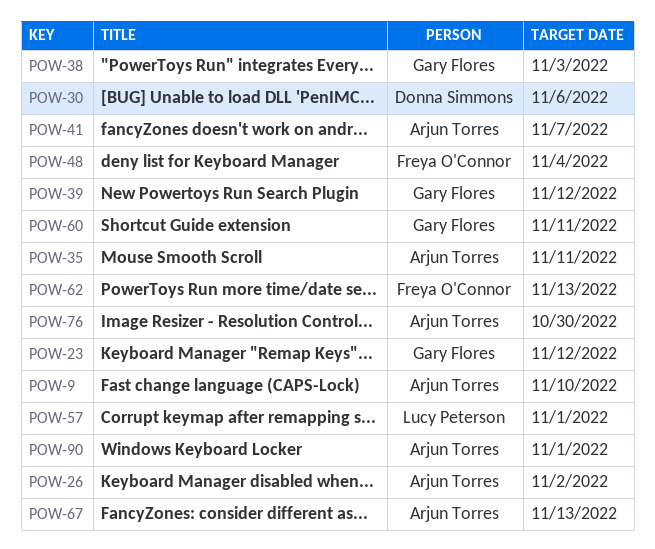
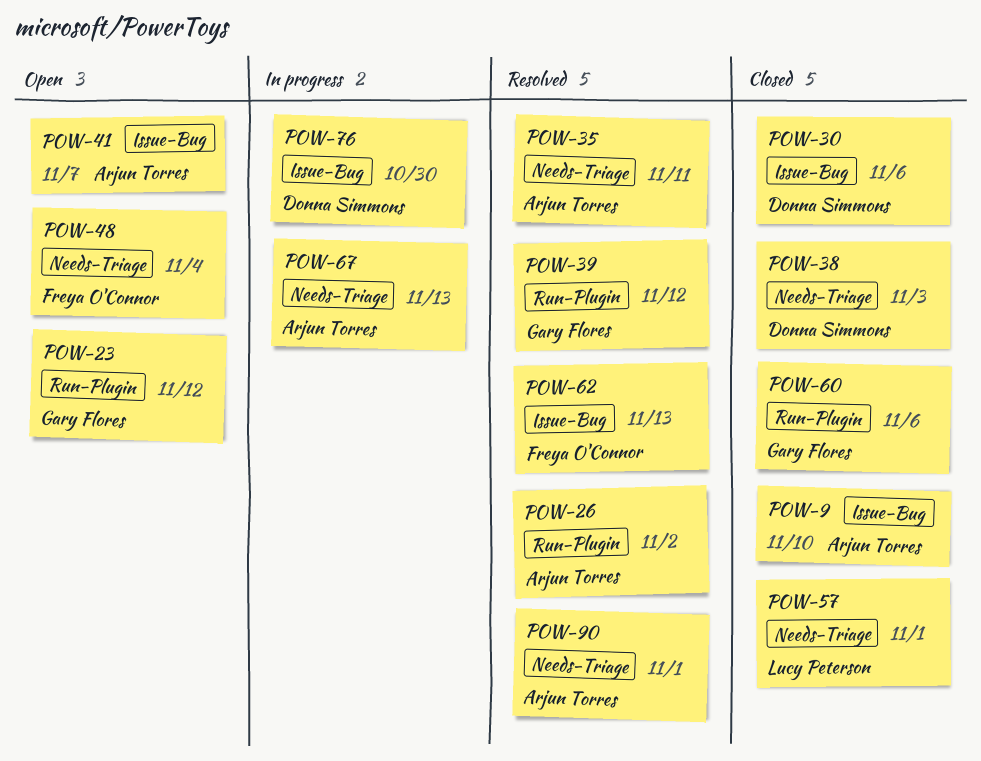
POW-38, owner: Gary Flores -> Donna Simmons
POW-60, due: Nov 11 -> Nov 6
POW-76, owner: Arjun Torres -> Donna Simmons

